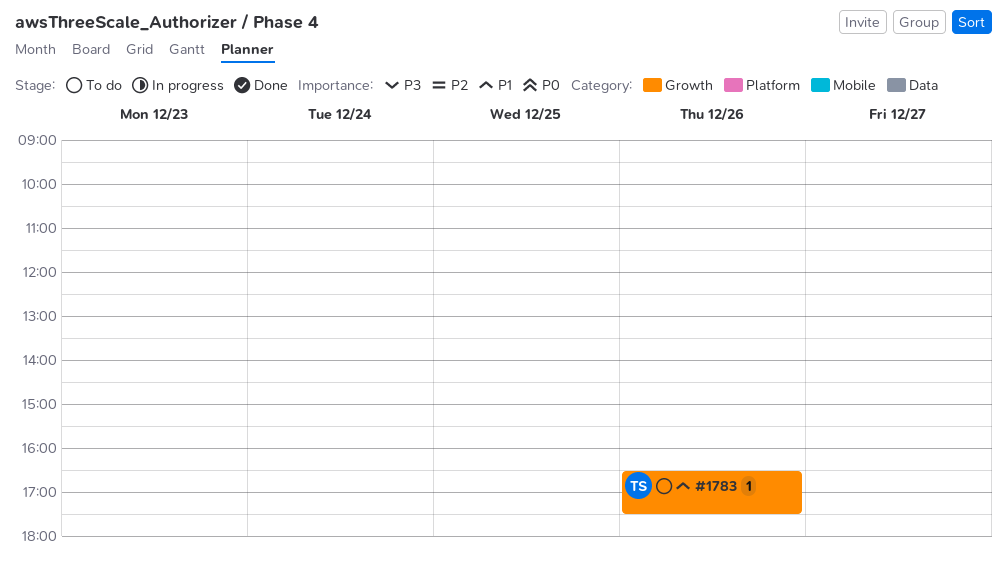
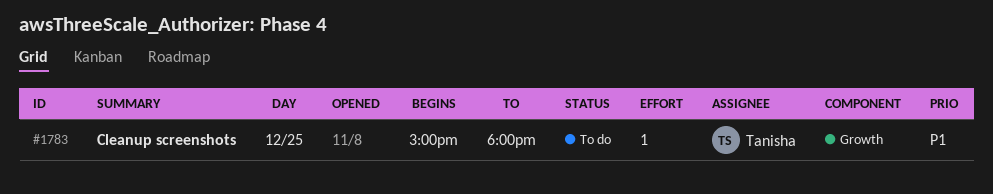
#1783, day: Dec 26 -> Dec 25
#1783, begins: 16:30 -> 15:00
#1783, ends: 17:30 -> 18:00

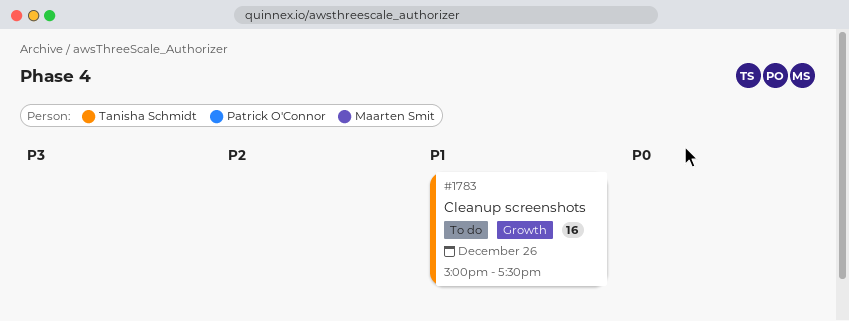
#1783, estimate: 1 -> 16
#1783, day: Dec 25 -> Dec 26
#1783, ends: 18:00 -> 17:30

